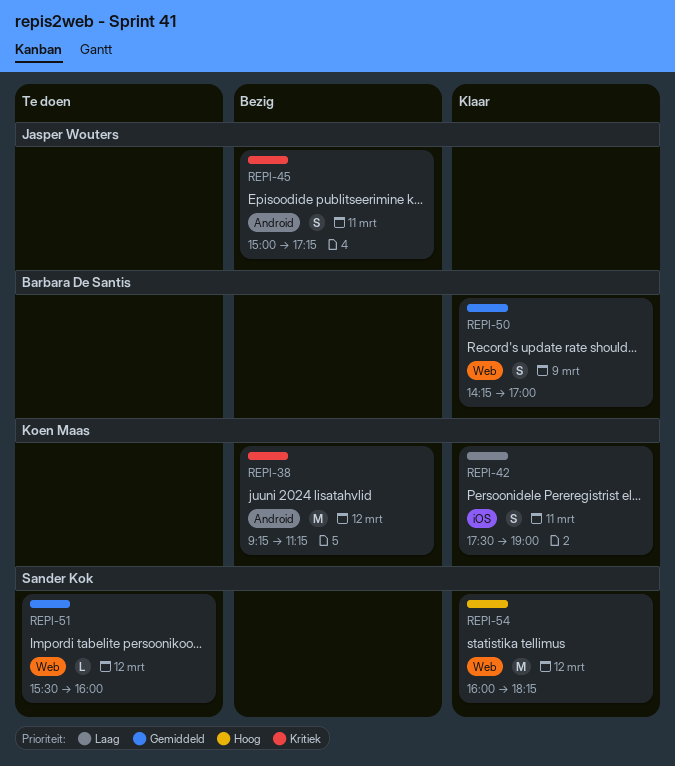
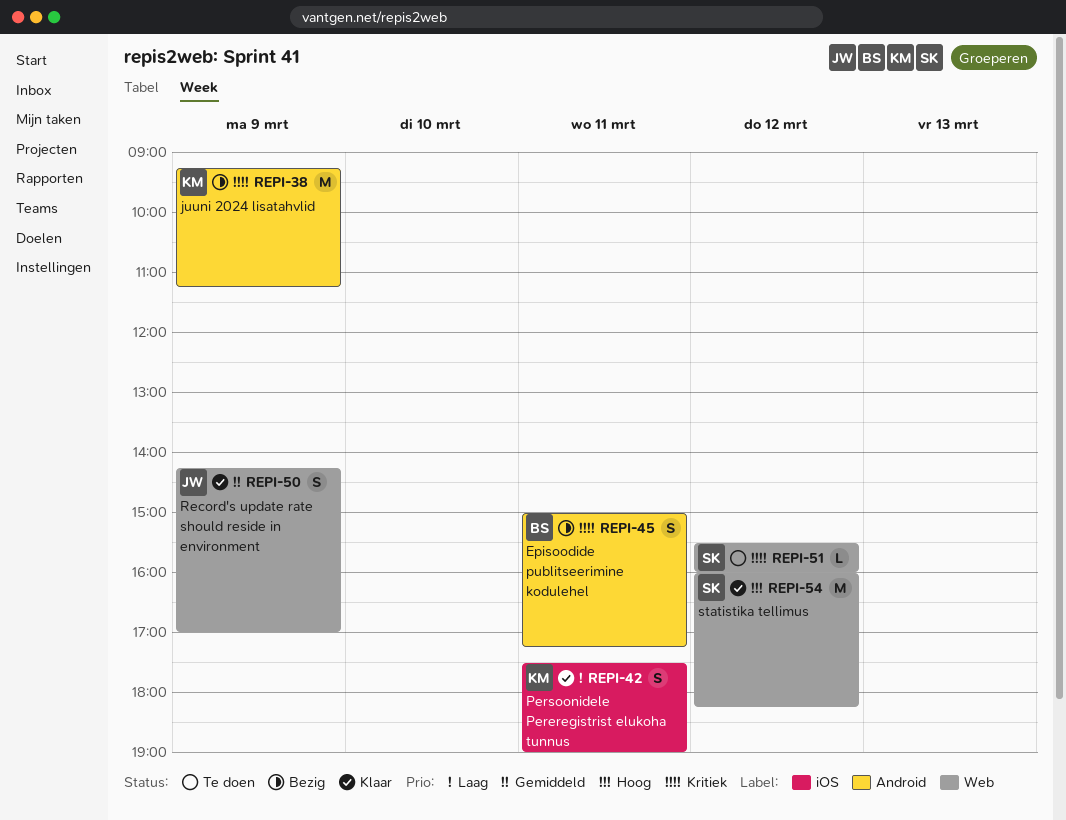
REPI-38, day: Mar 12 -> Mar 9
REPI-45, owner: Jasper Wouters -> Barbara De Santis
REPI-50, owner: Barbara De Santis -> Jasper Wouters
REPI-51, priority: Gemiddeld -> Kritiek

